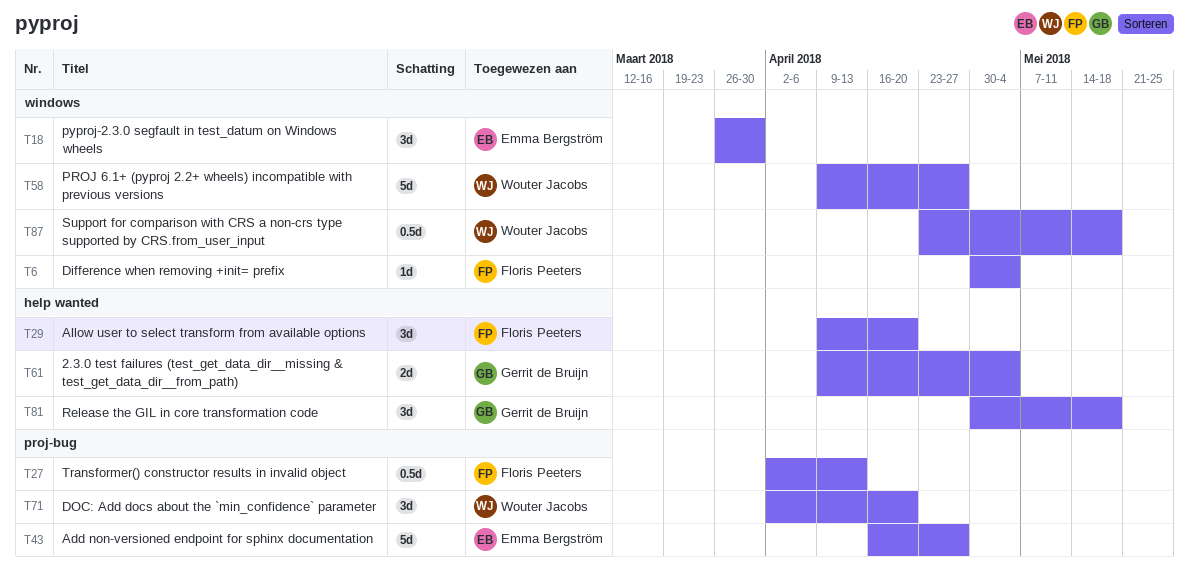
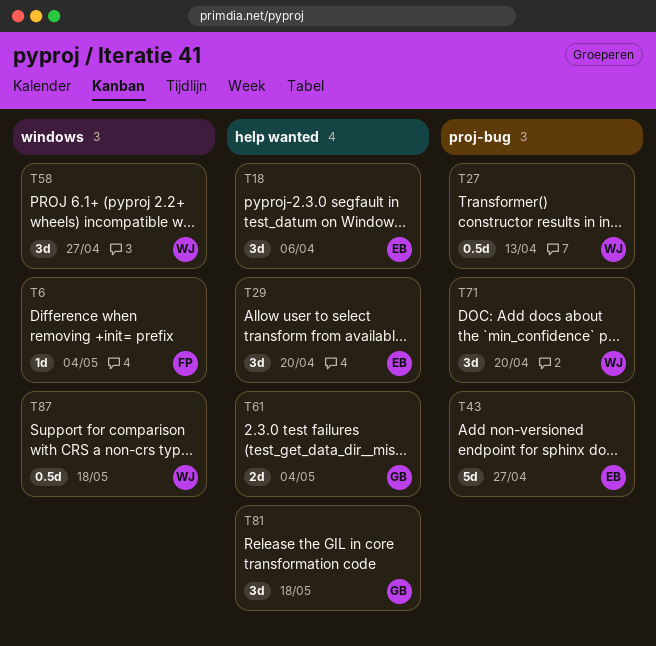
T18, label: windows -> help wanted
T18, due: Mar 30 -> Apr 6
T27, owner: Floris Peeters -> Wouter Jacobs
T29, owner: Floris Peeters -> Emma Bergström
T58, estimate: 5d -> 3d

